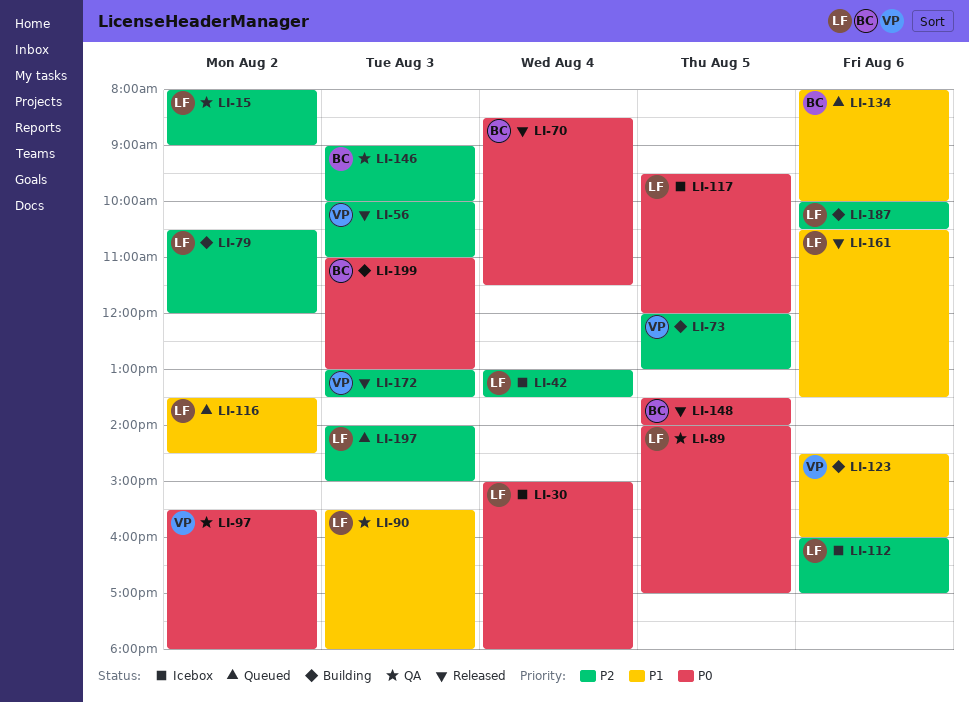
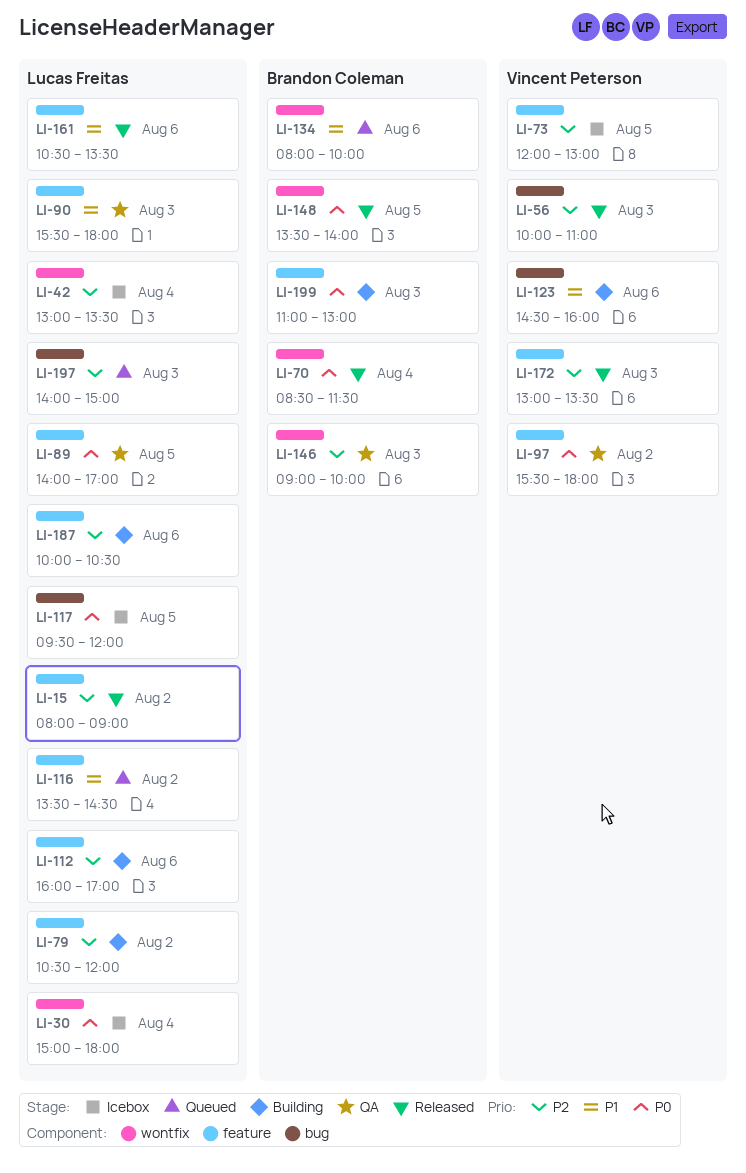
LI-15, status: QA -> Released
LI-73, status: Building -> Icebox
LI-112, status: Icebox -> Building

